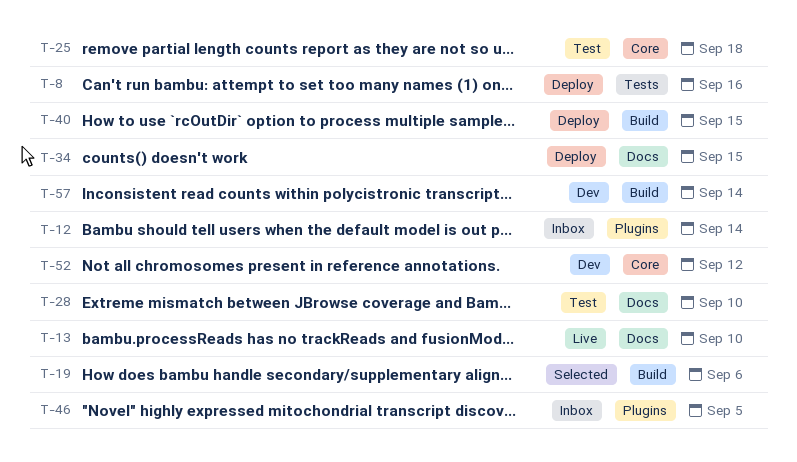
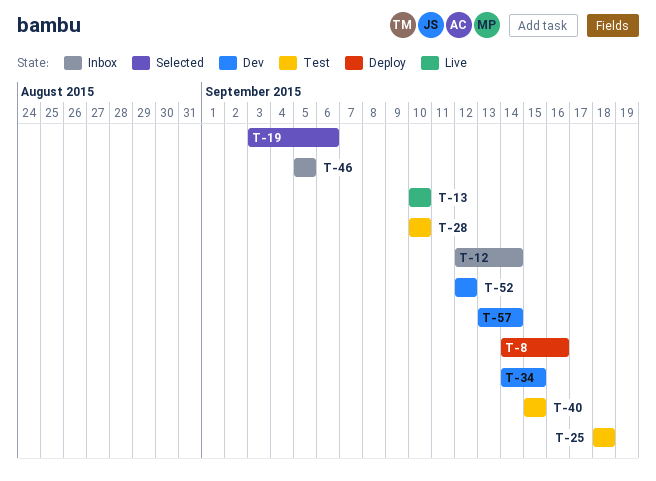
T-34, status: Deploy -> Dev
T-40, status: Deploy -> Test

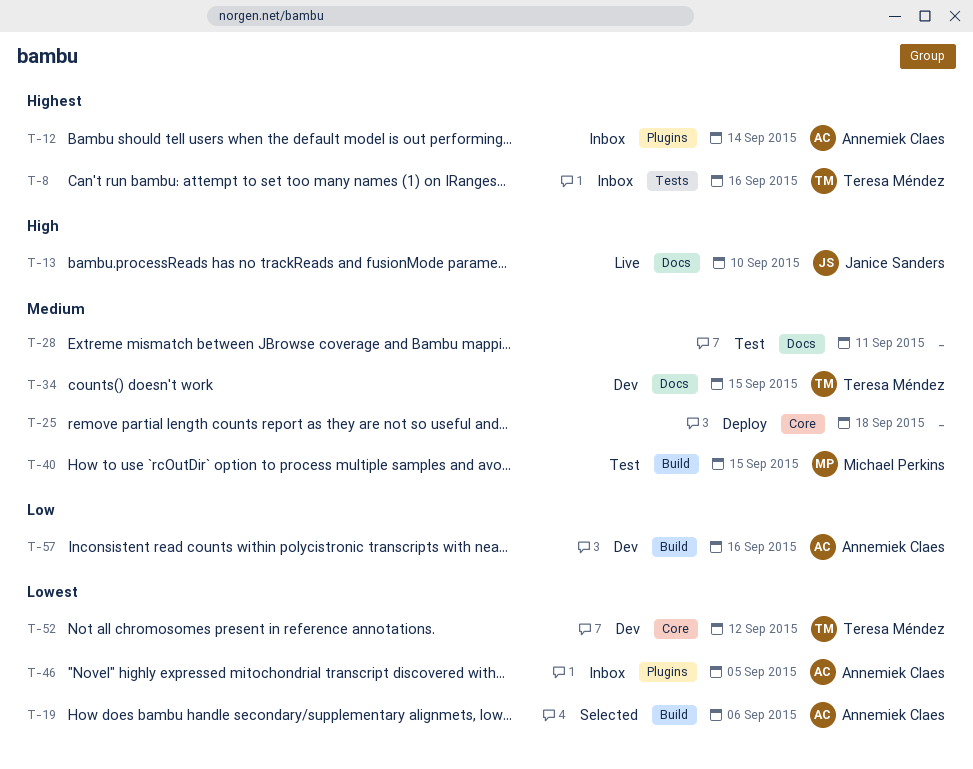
T-8, status: Deploy -> Inbox
T-25, status: Test -> Deploy
T-28, due: Sep 10 -> Sep 11
T-57, due: Sep 14 -> Sep 16

